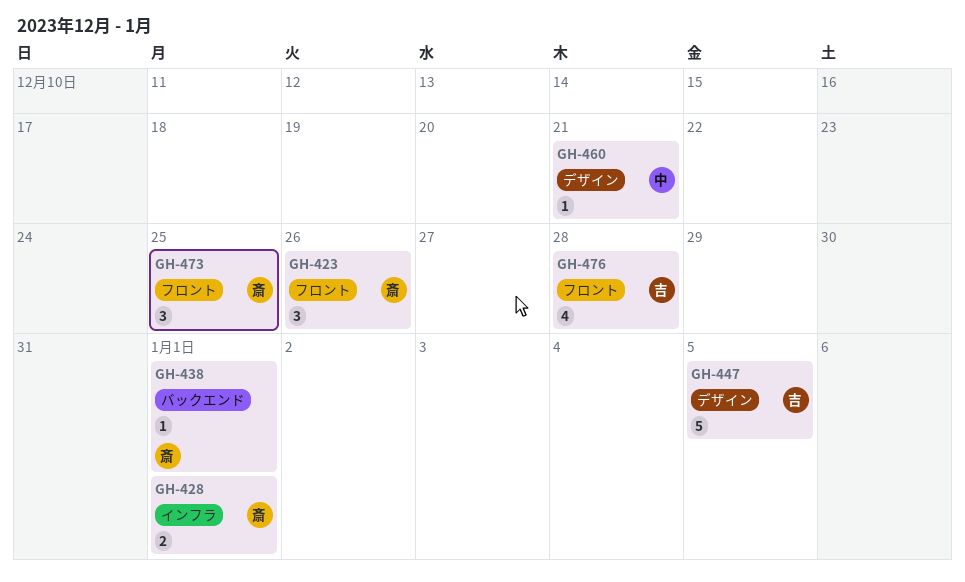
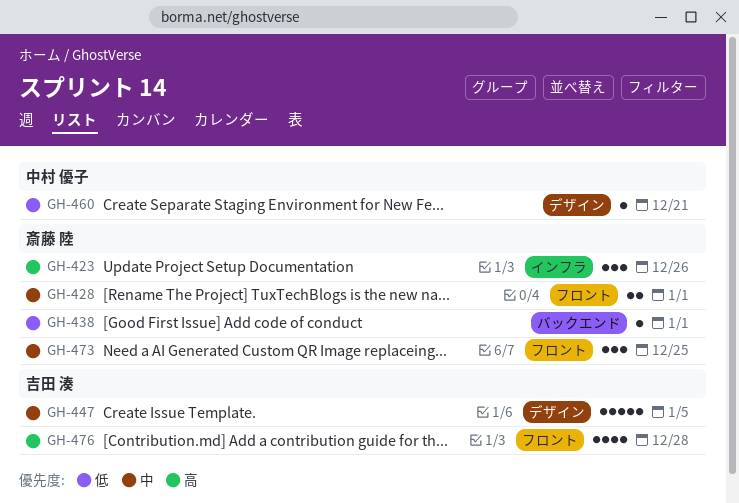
GH-423, label: フロント -> インフラ
GH-428, label: インフラ -> フロント

